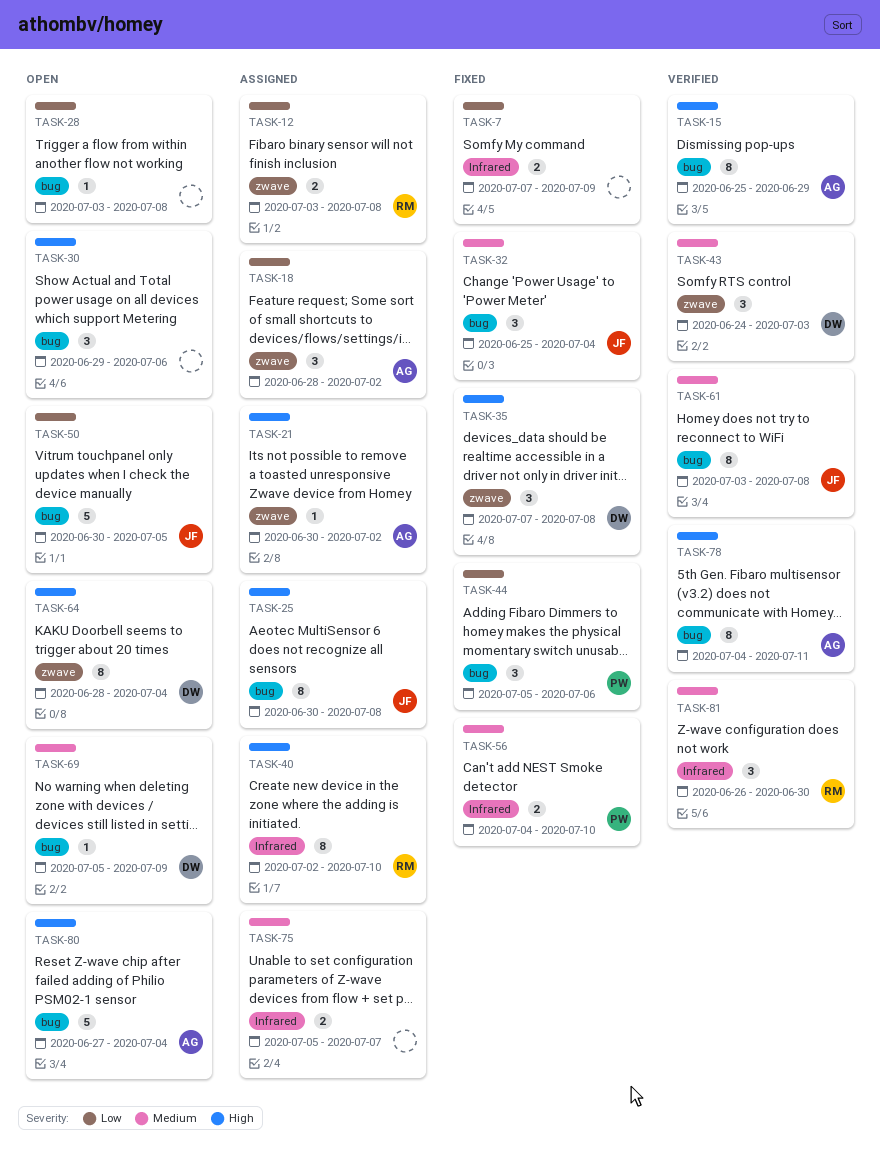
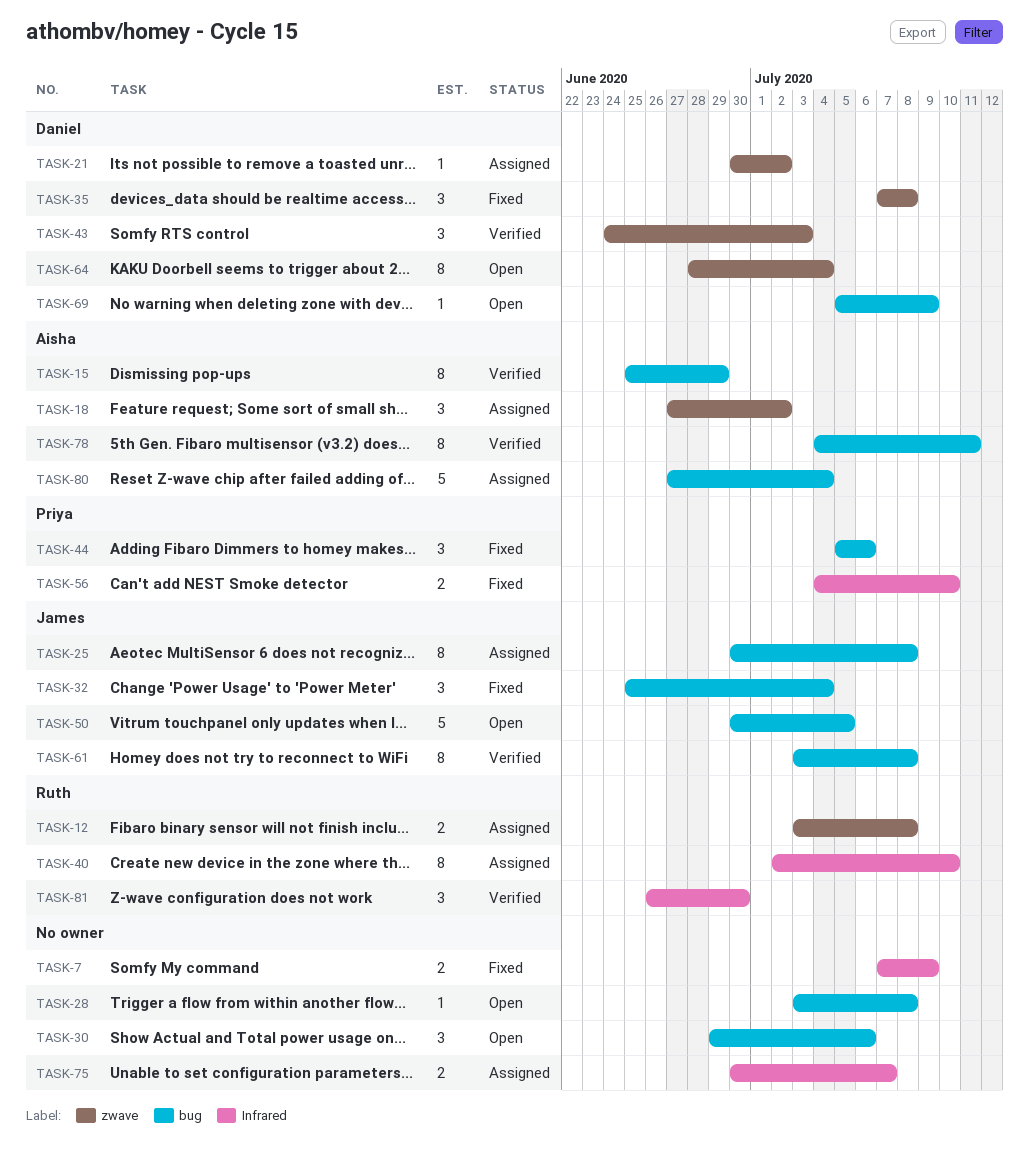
TASK-18, start: Jun 28 -> Jun 27
TASK-21, owner: Aisha -> Daniel
TASK-75, start: Jul 5 -> Jun 30
TASK-80, status: Open -> Assigned

